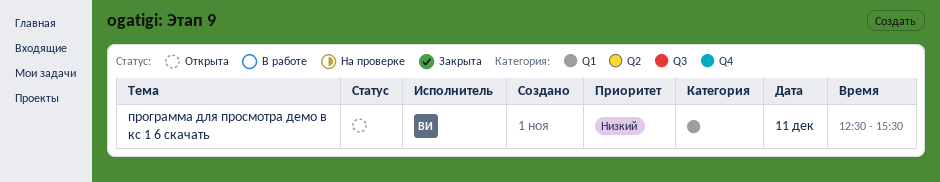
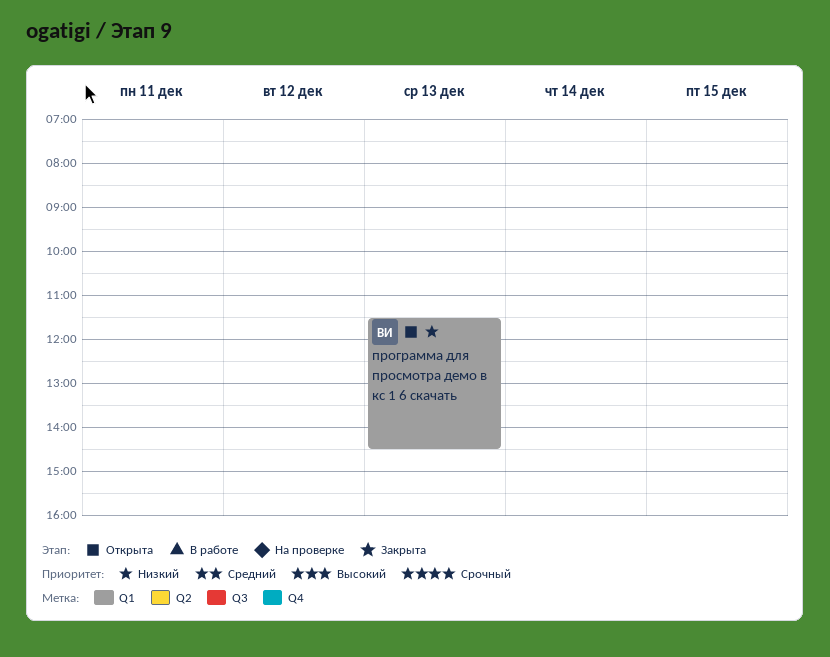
программа для просмотра демо в кс 1 6 скачать, day: Dec 11 -> Dec 13
программа для просмотра демо в кс 1 6 скачать, begins: 12:30 -> 11:30
программа для просмотра демо в кс 1 6 скачать, ends: 15:30 -> 14:30

